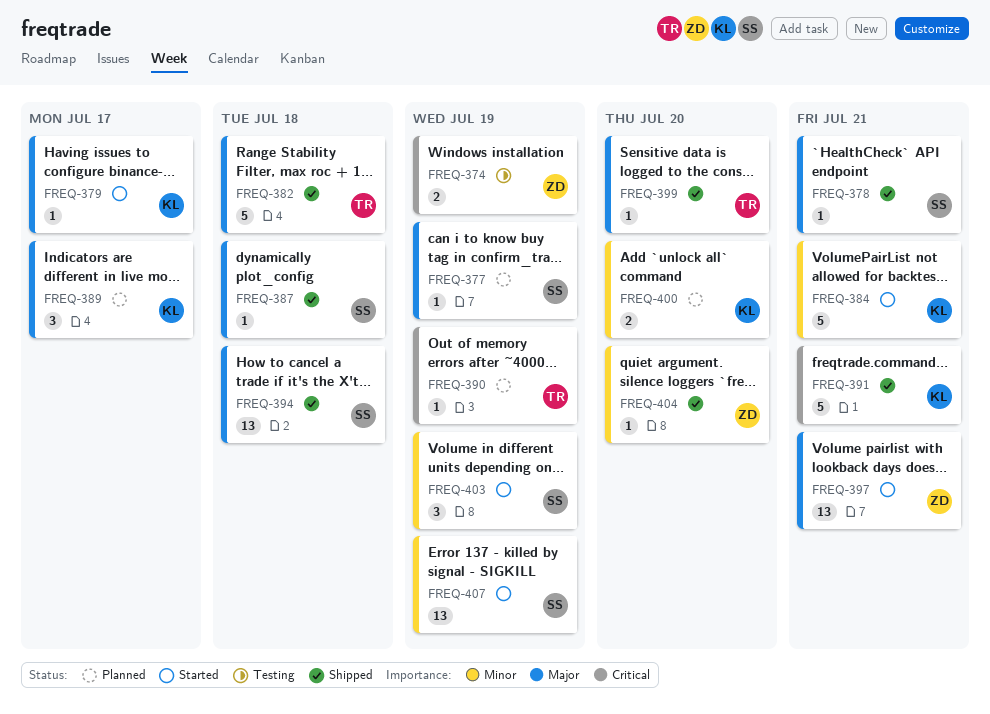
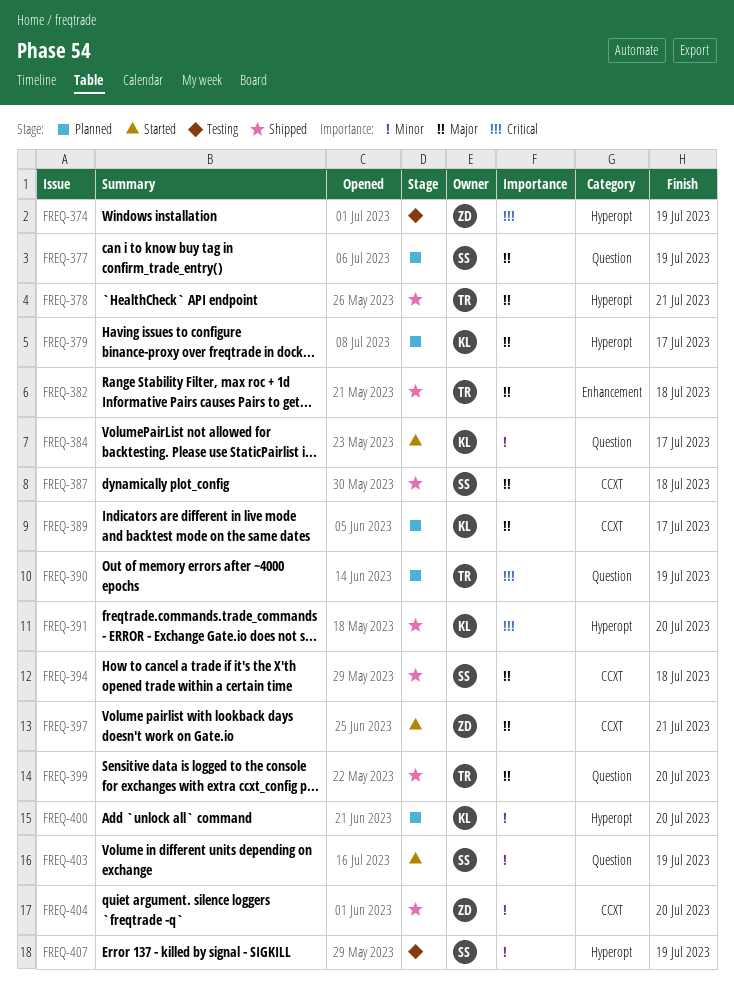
FREQ-378, owner: SS -> TR
FREQ-379, status: Started -> Planned
FREQ-384, due: Jul 21 -> Jul 17
FREQ-391, due: Jul 21 -> Jul 20
FREQ-407, status: Started -> Testing

